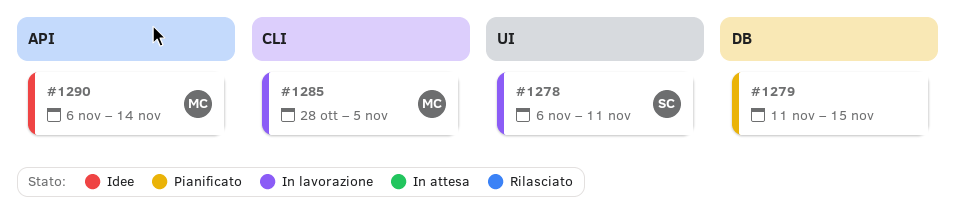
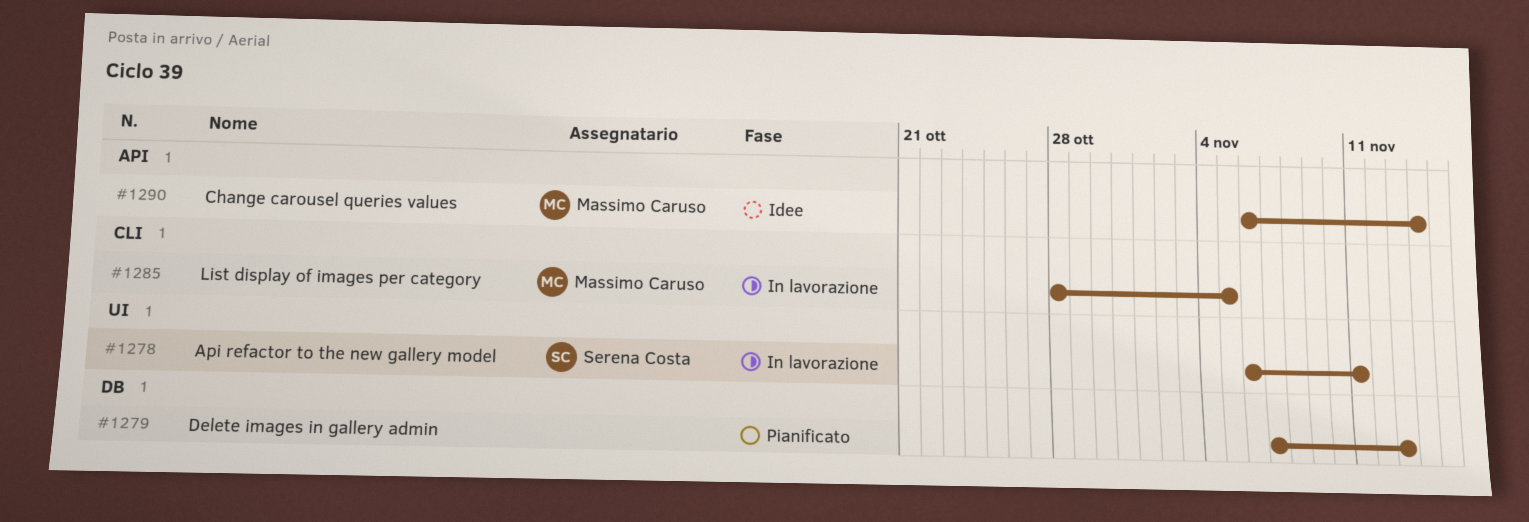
#1279, start: Nov 11 -> Nov 7
#1279, due: Nov 15 -> Nov 13

